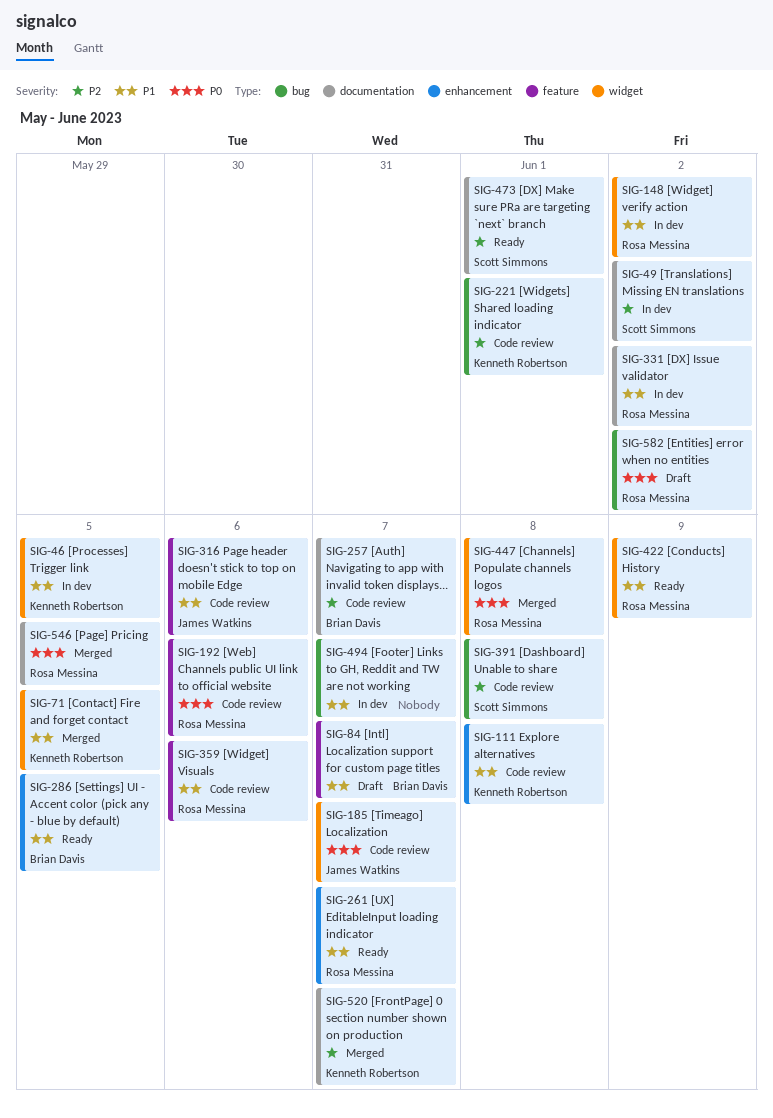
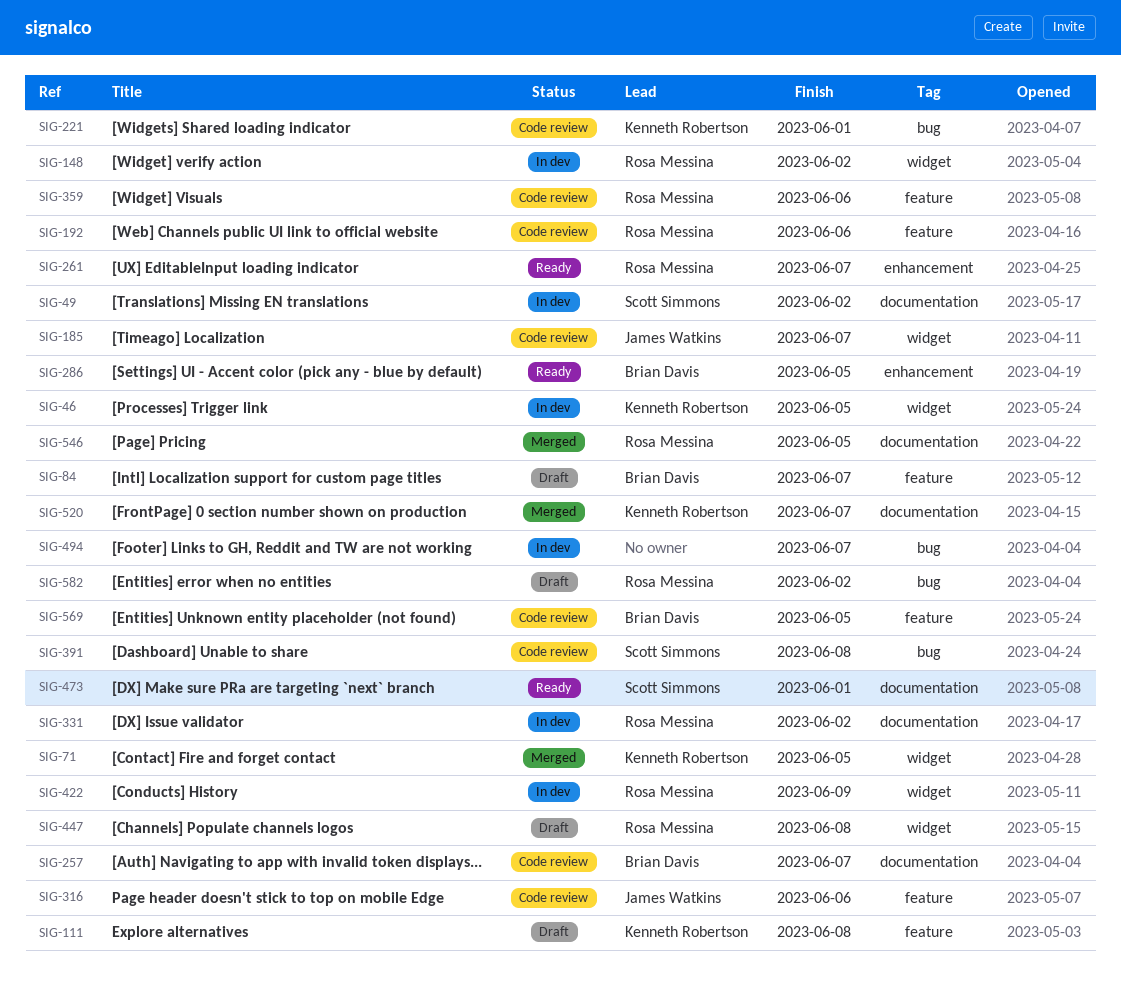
SIG-111, status: Code review -> Draft
SIG-111, label: enhancement -> feature
SIG-422, status: Ready -> In dev
SIG-447, status: Merged -> Draft
SIG-569: none -> present

